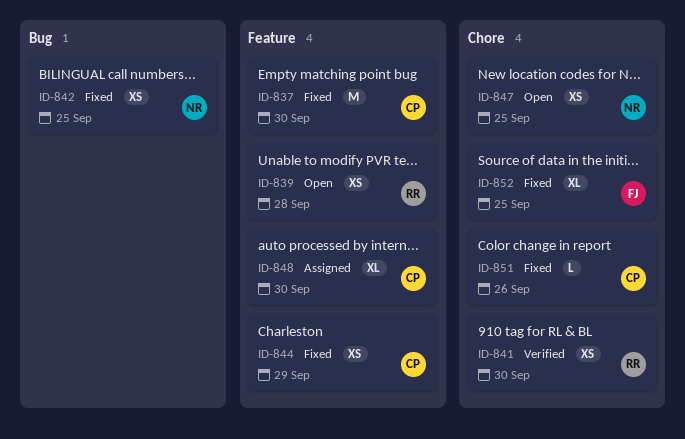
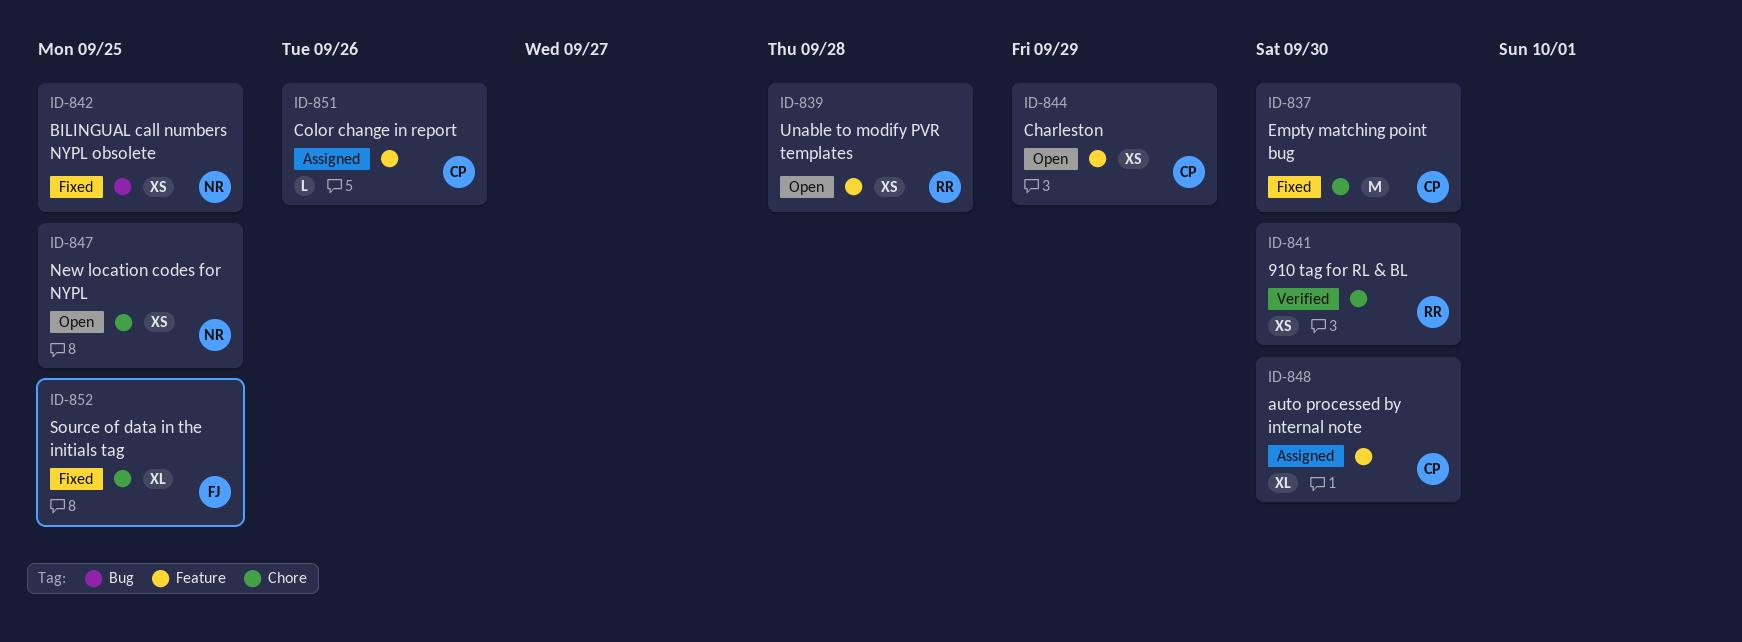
ID-837, label: Feature -> Chore
ID-844, status: Fixed -> Open
ID-851, status: Fixed -> Assigned
ID-851, label: Chore -> Feature

